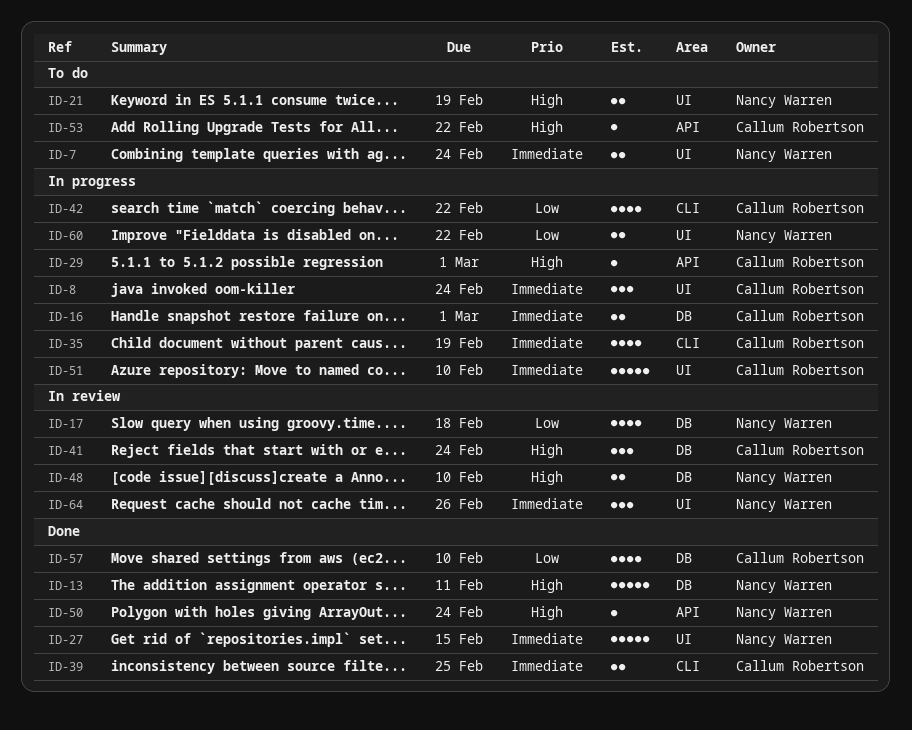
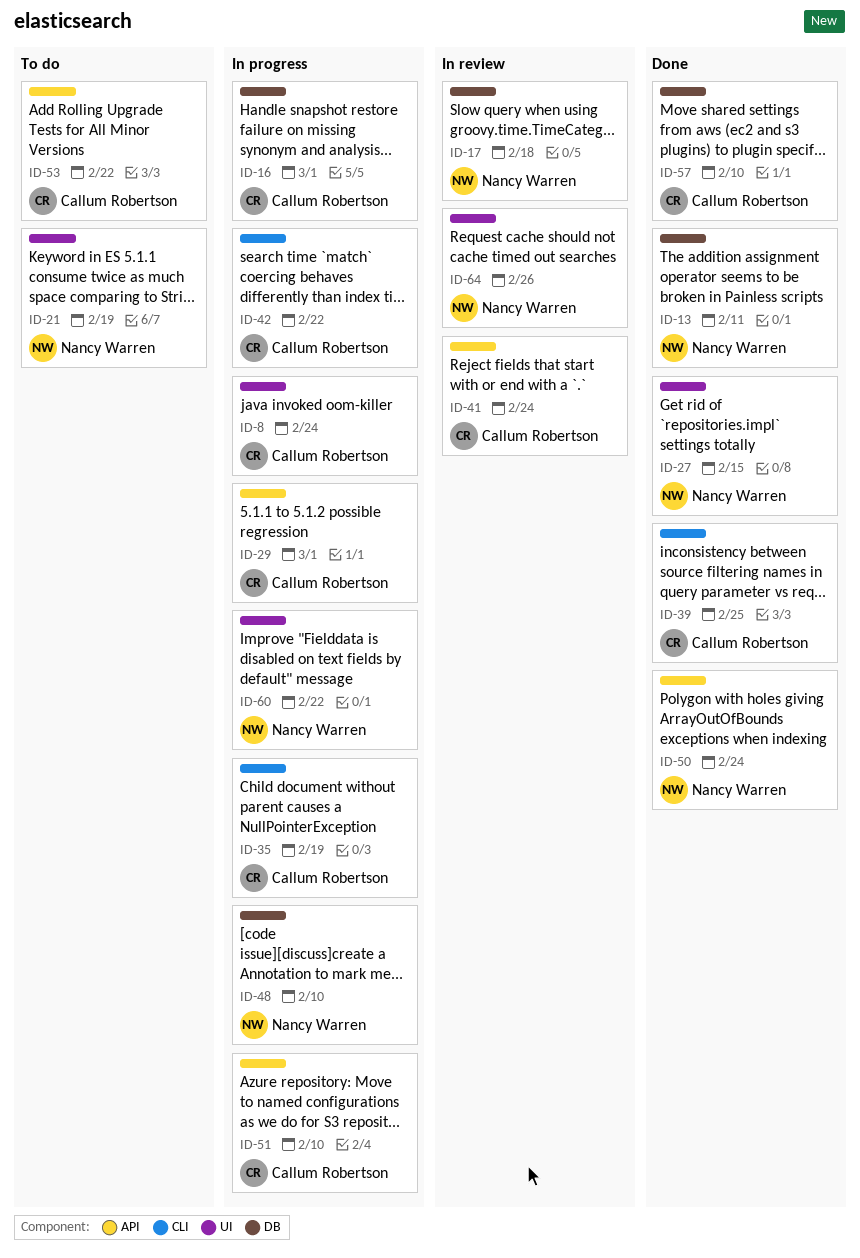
ID-7: present -> none
ID-41, label: DB -> API
ID-48, status: In review -> In progress
ID-51, label: UI -> API

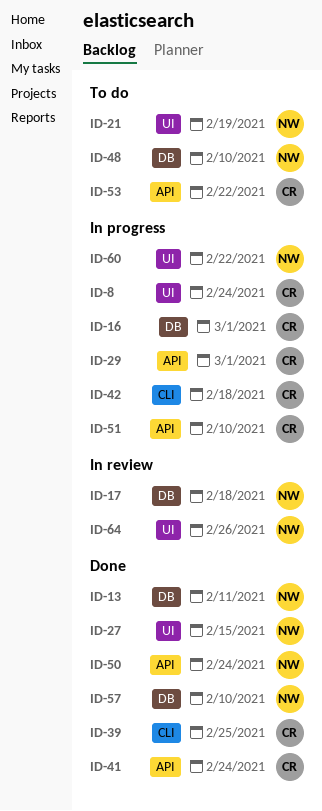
ID-35: present -> none
ID-41, status: In review -> Done
ID-42, due: Feb 22 -> Feb 18
ID-48, status: In progress -> To do
ID-57, owner: Callum Robertson -> Nancy Warren

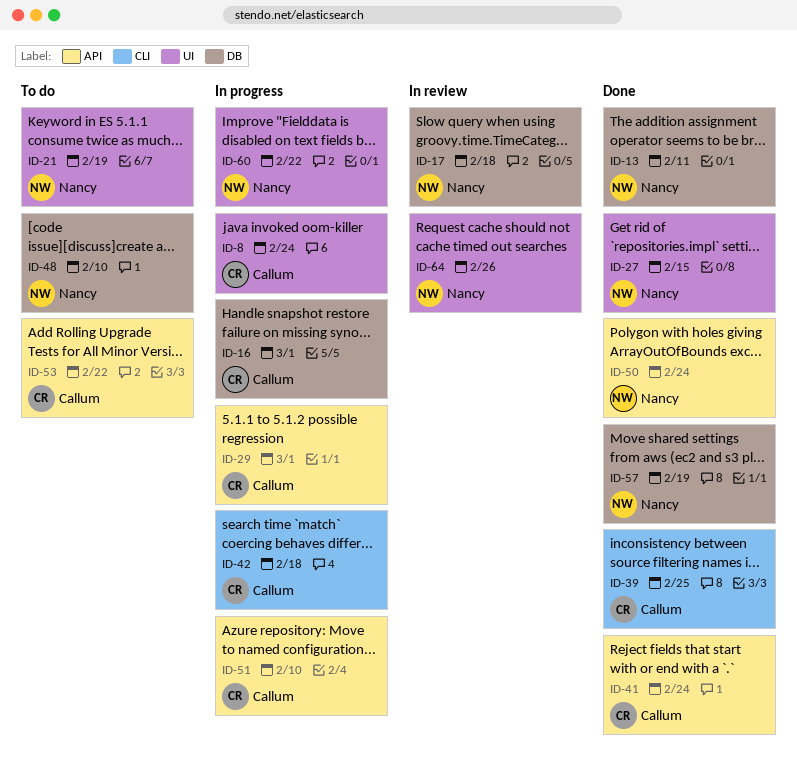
ID-57, due: Feb 10 -> Feb 19

